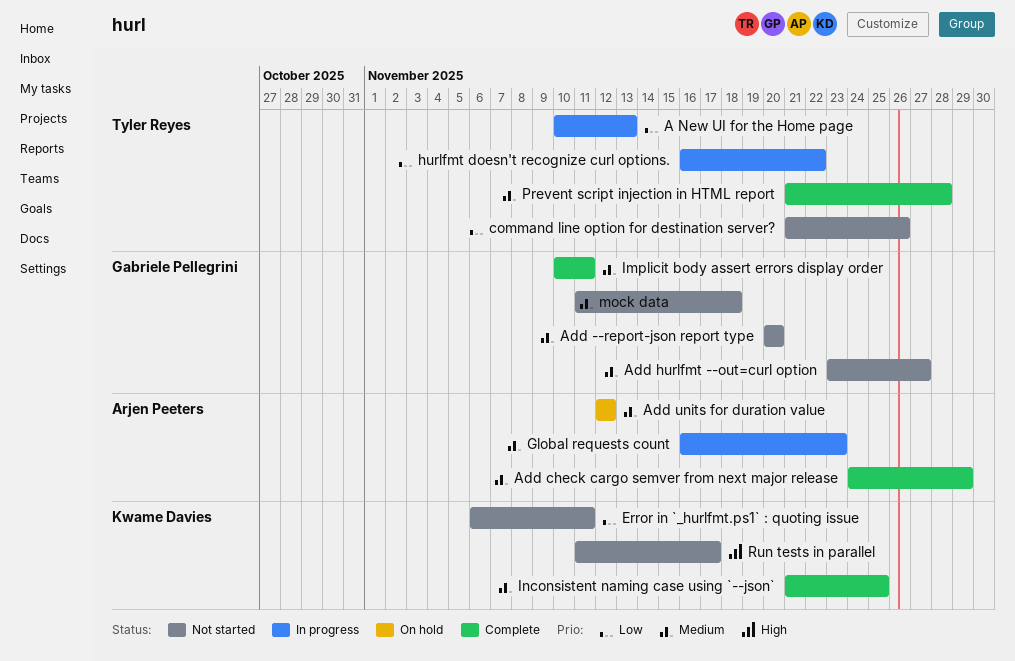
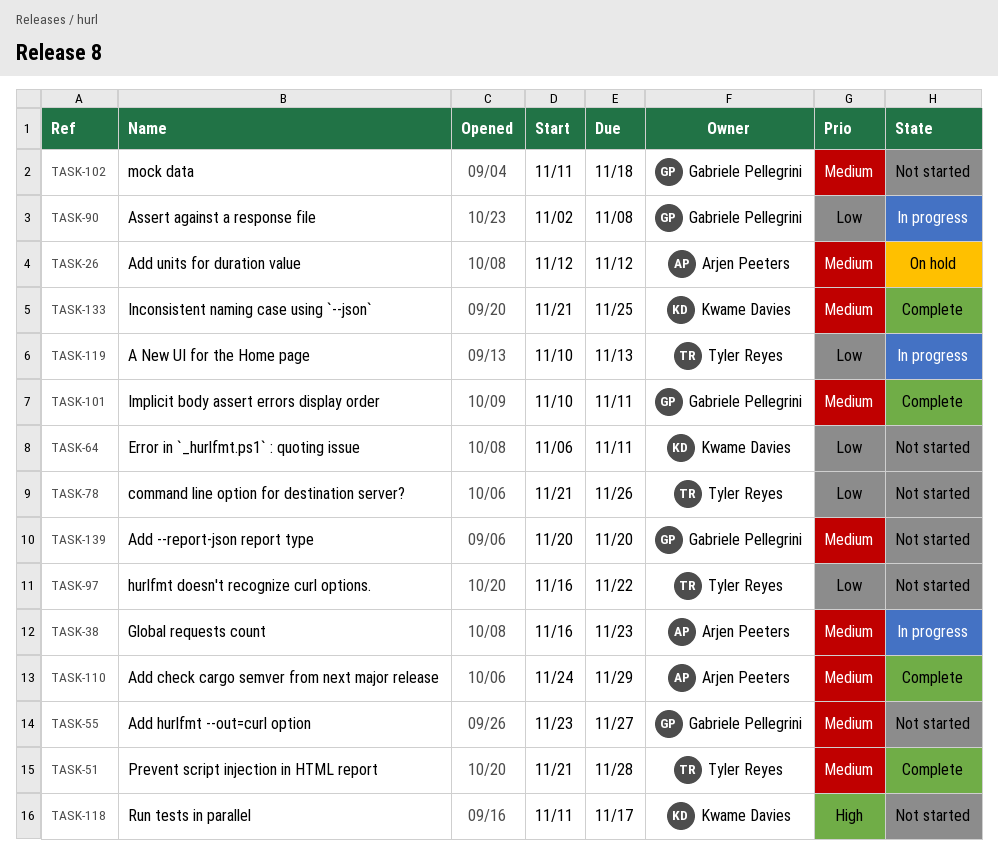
Assert against a response file: none -> present
hurlfmt doesn't recognize curl options., status: In progress -> Not started

